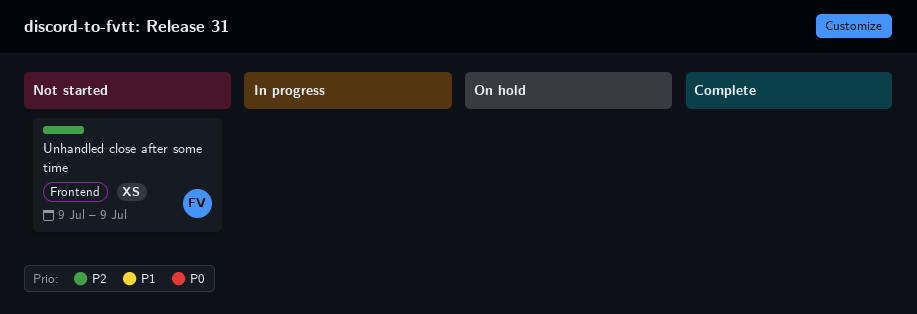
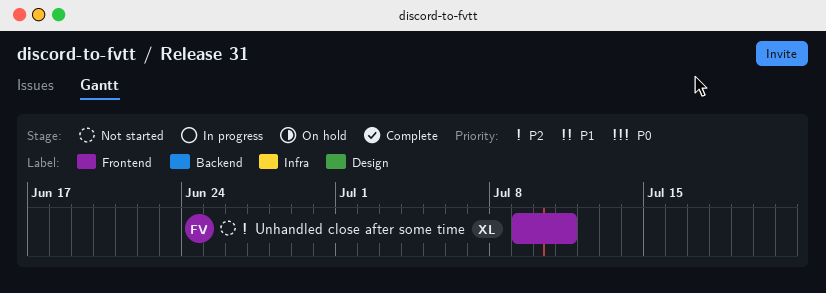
Unhandled close after some time, estimate: XS -> XL
Unhandled close after some time, due: Jul 9 -> Jul 11

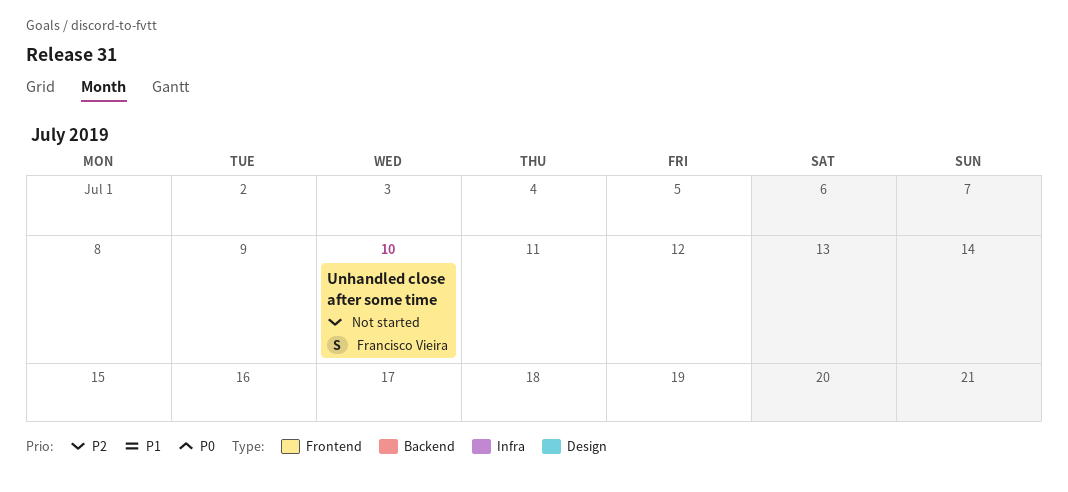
Unhandled close after some time, estimate: XL -> S
Unhandled close after some time, due: Jul 11 -> Jul 10

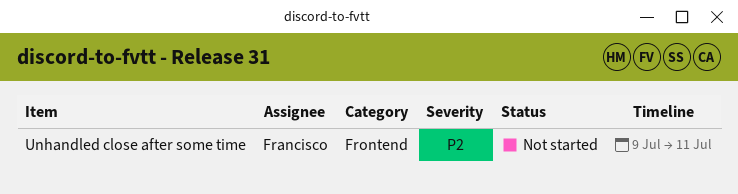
Unhandled close after some time, due: Jul 10 -> Jul 11

